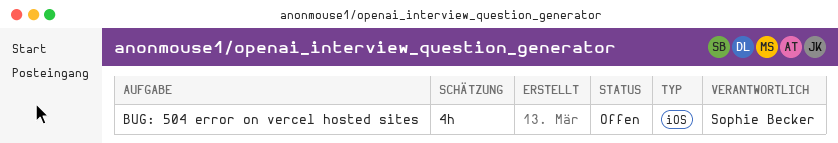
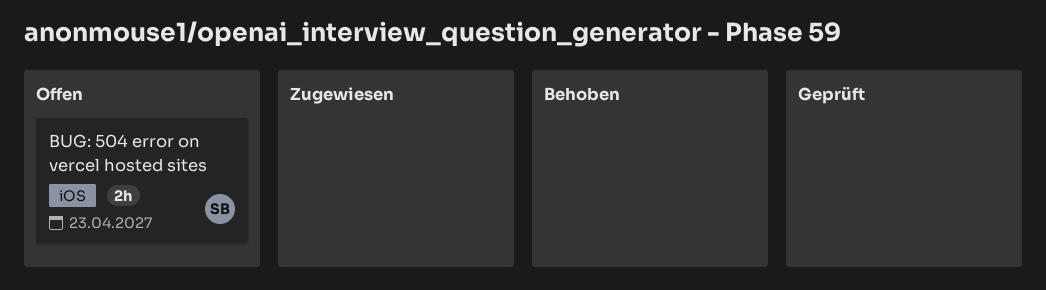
BUG: 504 error on vercel hosted sites, estimate: 4h -> 2h

